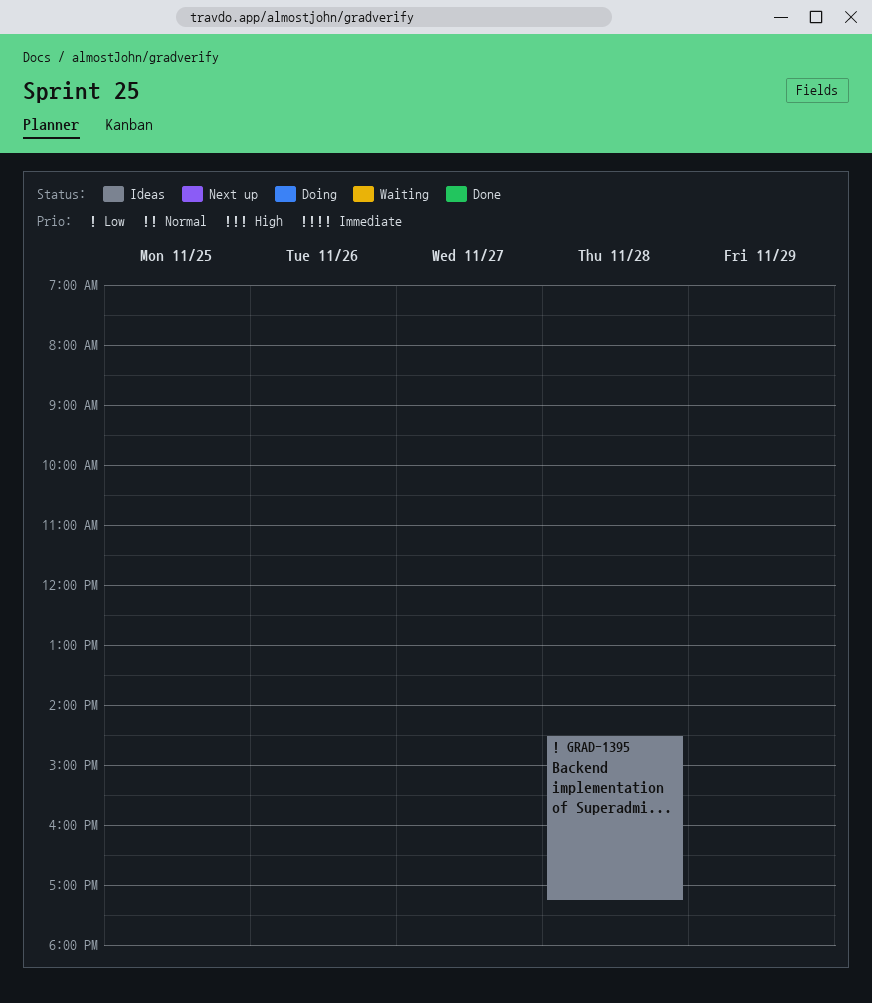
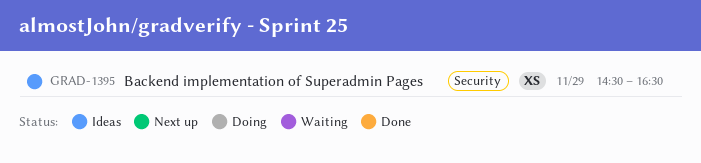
GRAD-1395, day: Nov 28 -> Nov 29
GRAD-1395, ends: 17:15 -> 16:30

